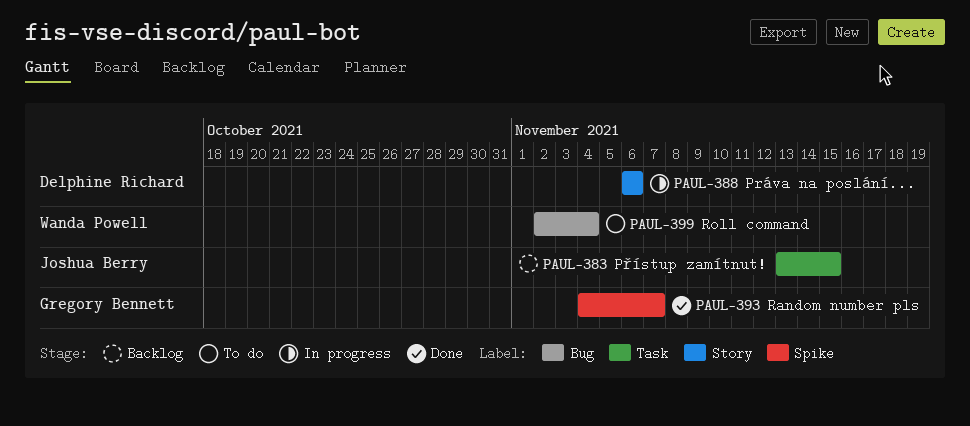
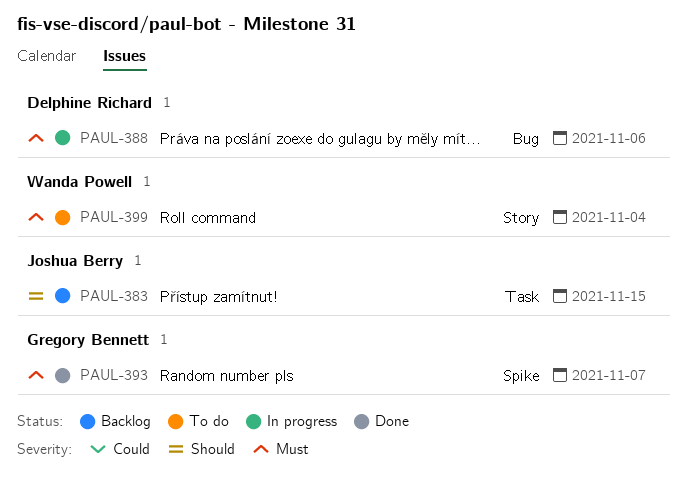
PAUL-388, label: Story -> Bug
PAUL-399, label: Bug -> Story

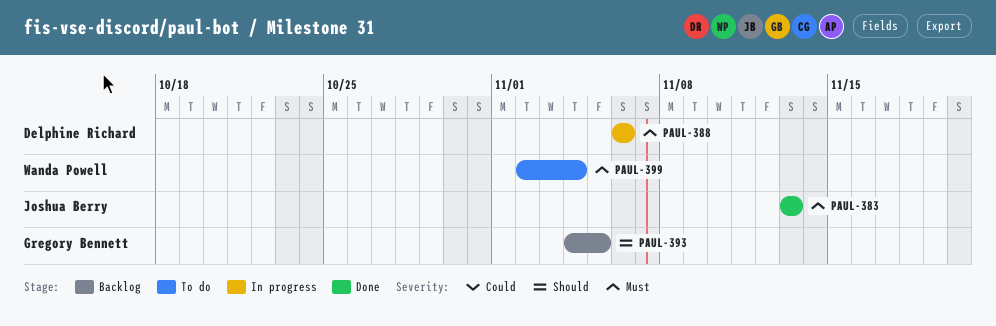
PAUL-383, status: Backlog -> Done
PAUL-383, priority: Should -> Must
PAUL-383, due: Nov 15 -> Nov 13
PAUL-393, status: Done -> Backlog
PAUL-393, priority: Must -> Should
PAUL-393, due: Nov 7 -> Nov 5

